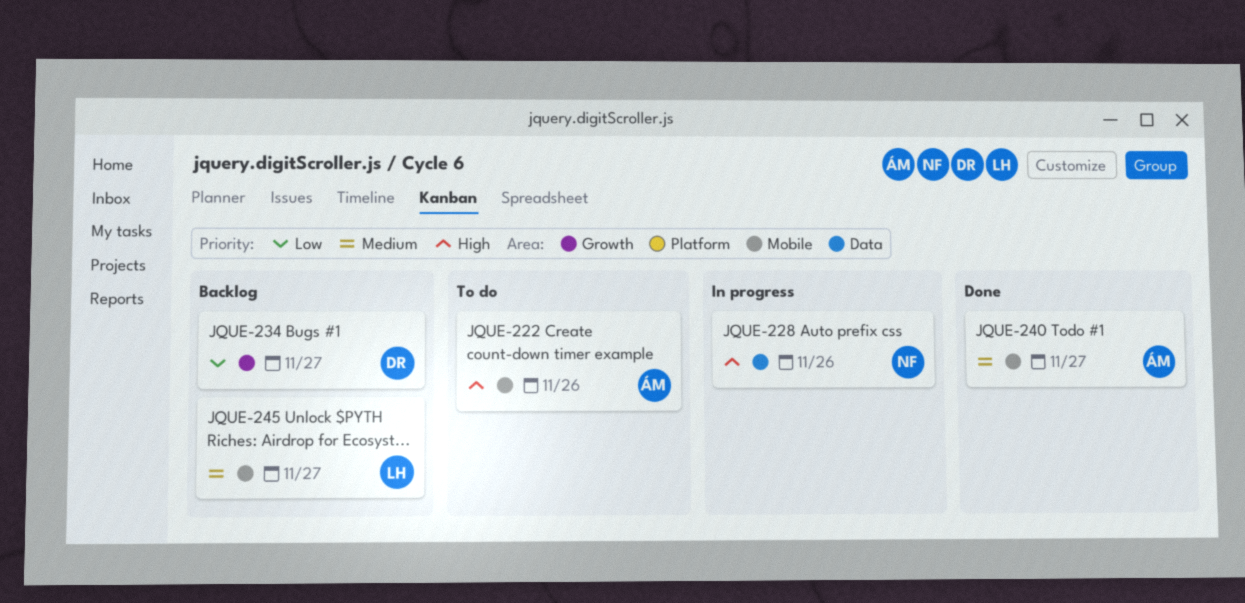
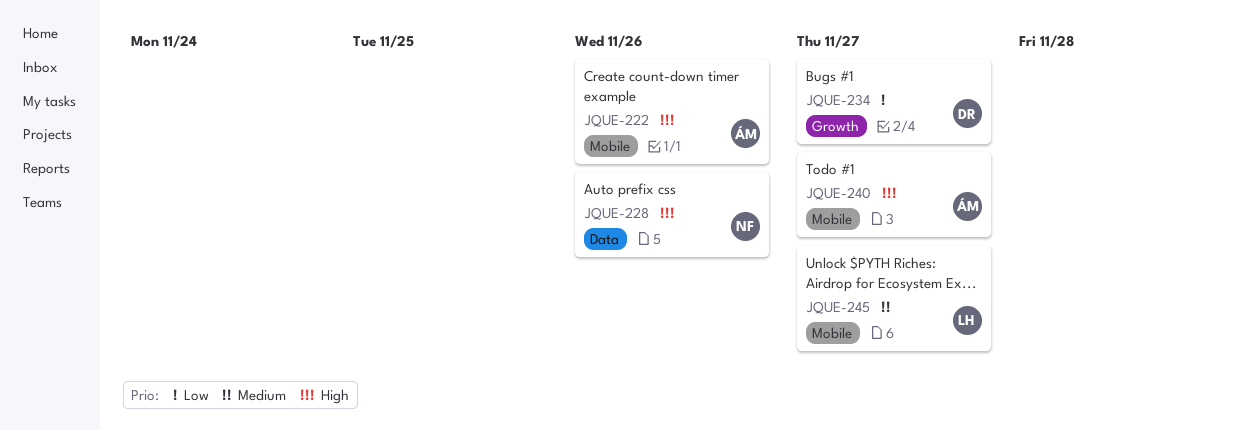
JQUE-240, priority: Medium -> High

